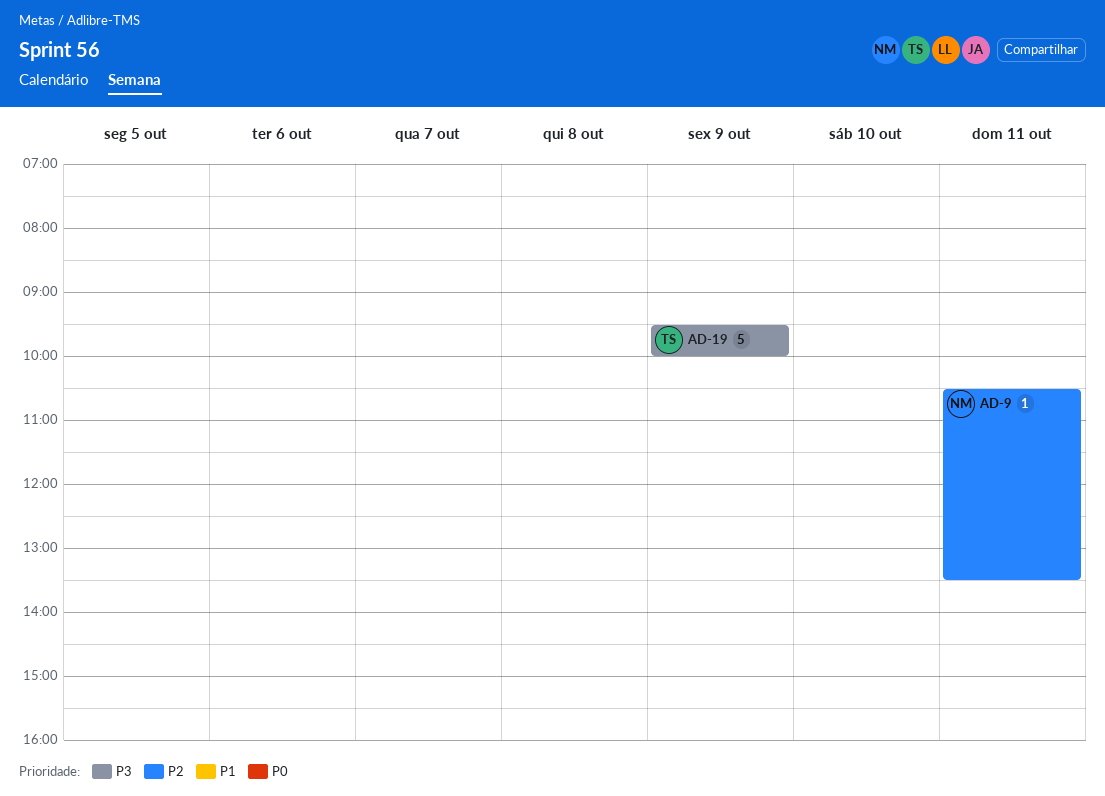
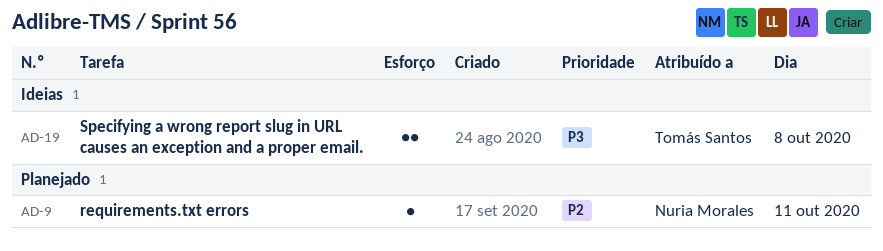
AD-19, estimate: 5 -> 2
AD-19, day: Oct 9 -> Oct 8

